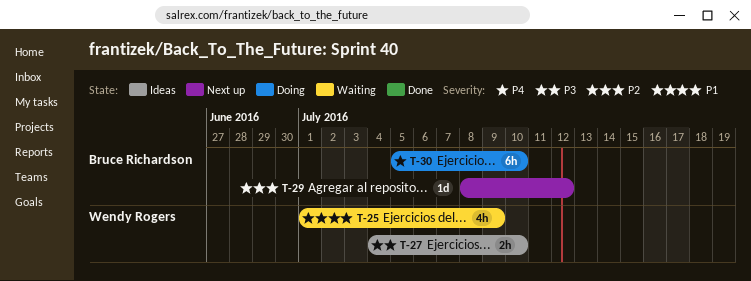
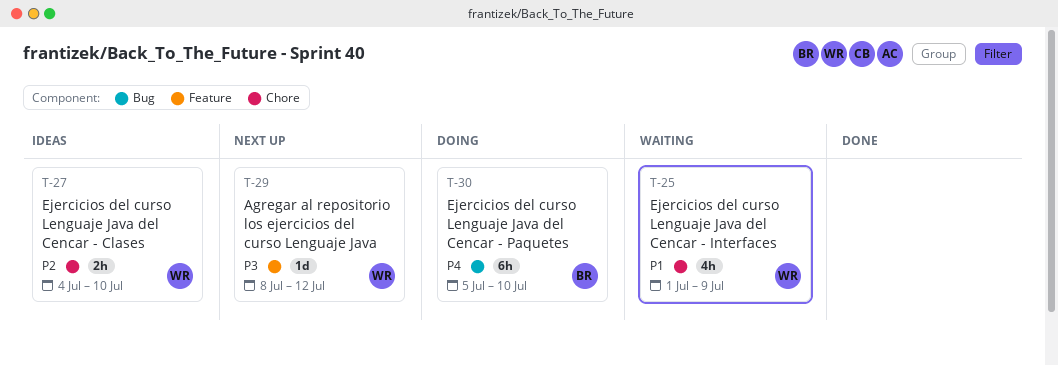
T-27, priority: P3 -> P2
T-29, owner: Bruce Richardson -> Wendy Rogers
T-29, priority: P2 -> P3

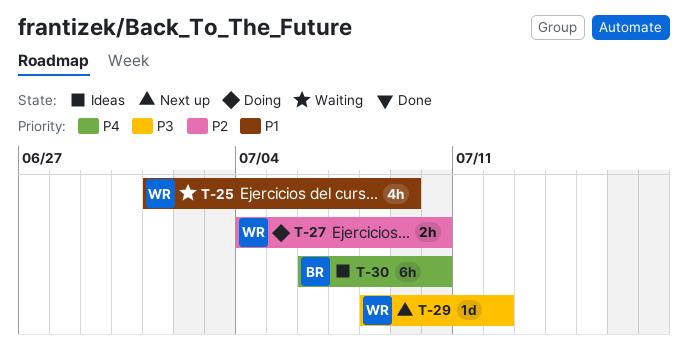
T-27, status: Ideas -> Doing
T-30, status: Doing -> Ideas
T-30, start: Jul 5 -> Jul 6

